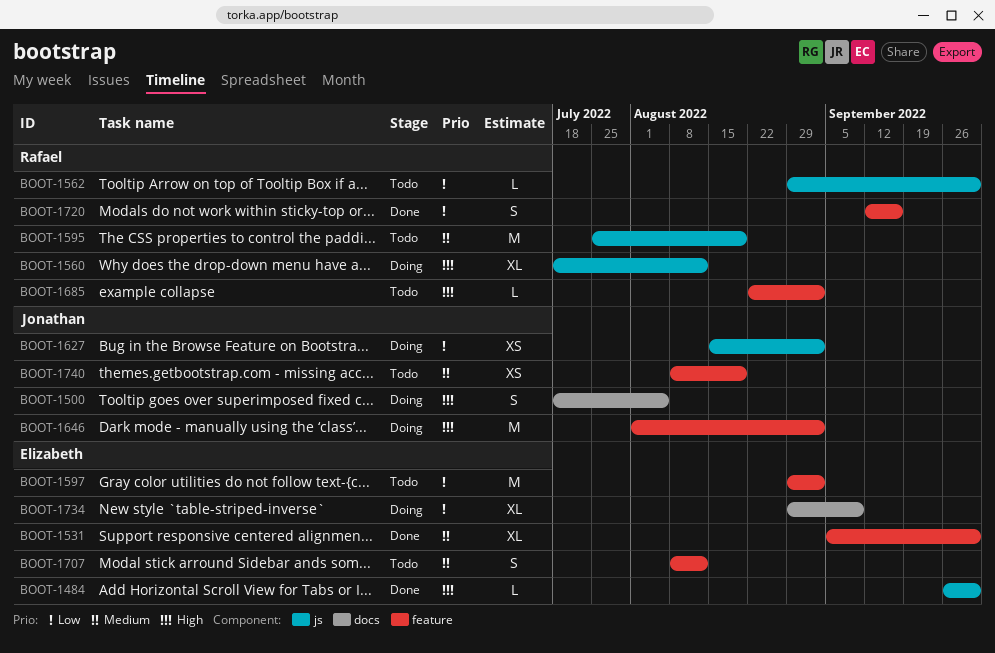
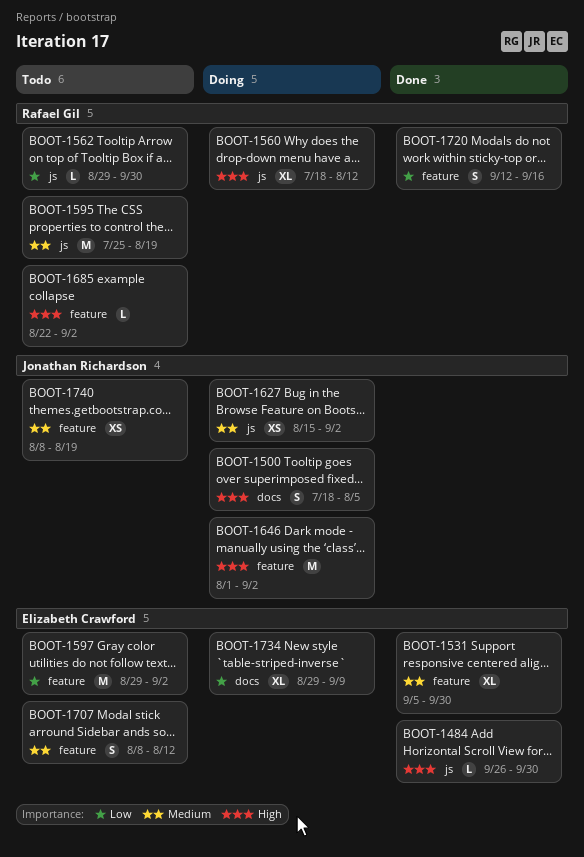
BOOT-1627, priority: Low -> Medium

